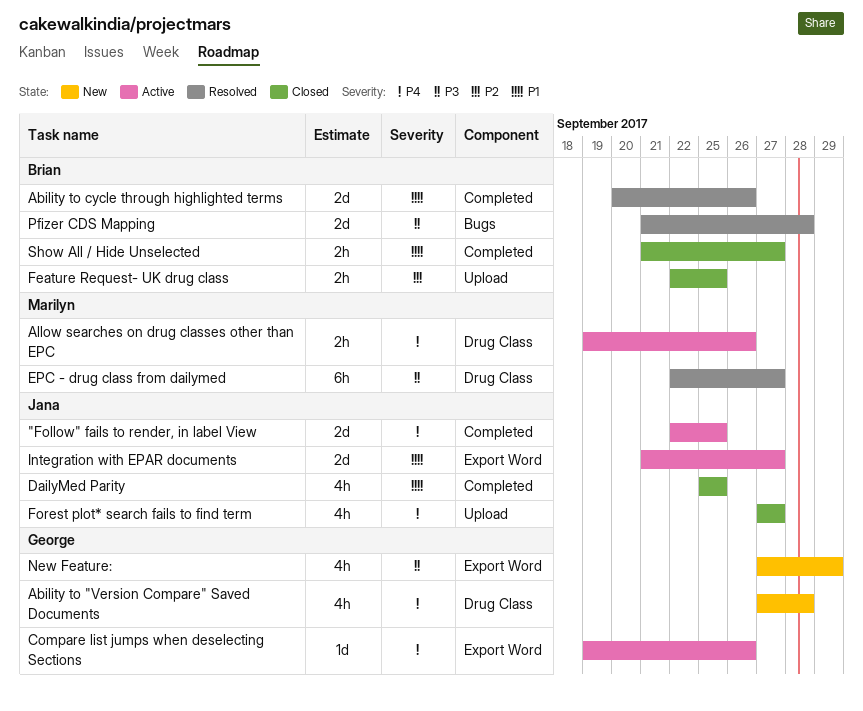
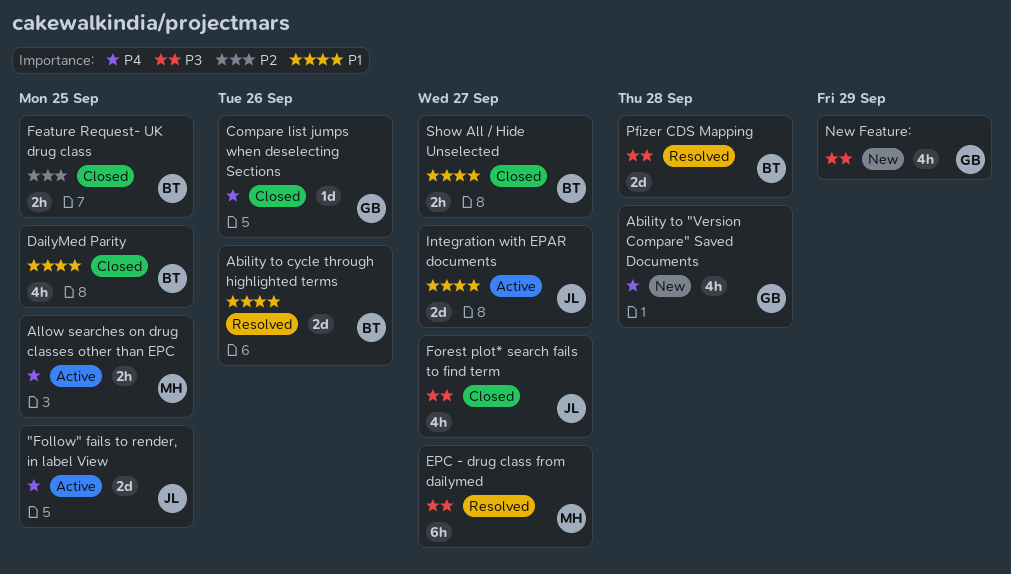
Allow searches on drug classes other than EPC, due: Sep 26 -> Sep 25
Compare list jumps when deselecting Sections, status: Active -> Closed
DailyMed Parity, owner: Jana -> Brian
Forest plot* search fails to find term, priority: P4 -> P3

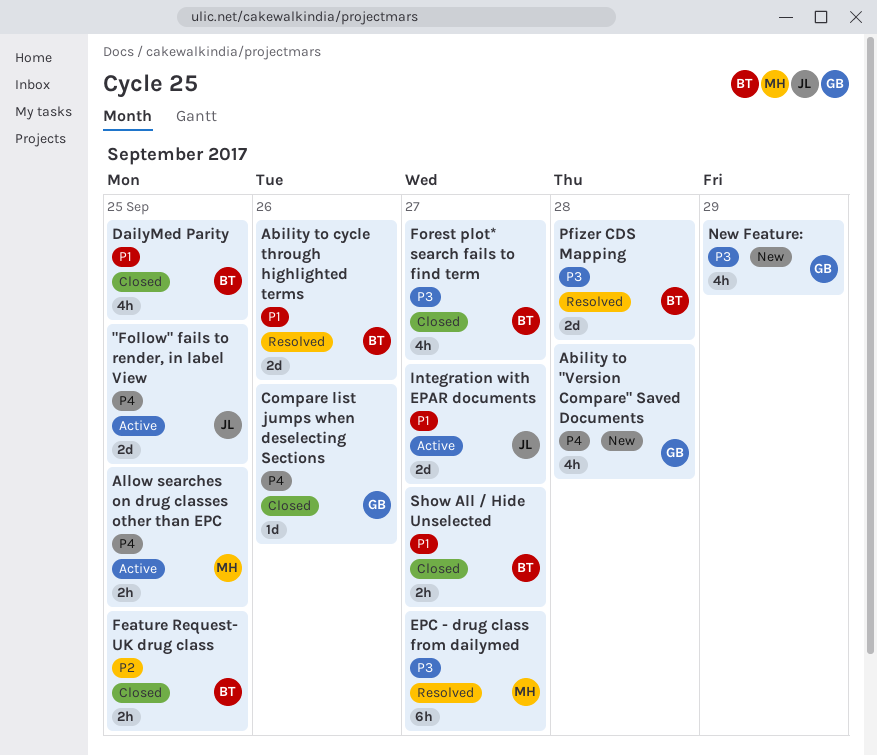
Forest plot* search fails to find term, owner: JL -> BT

